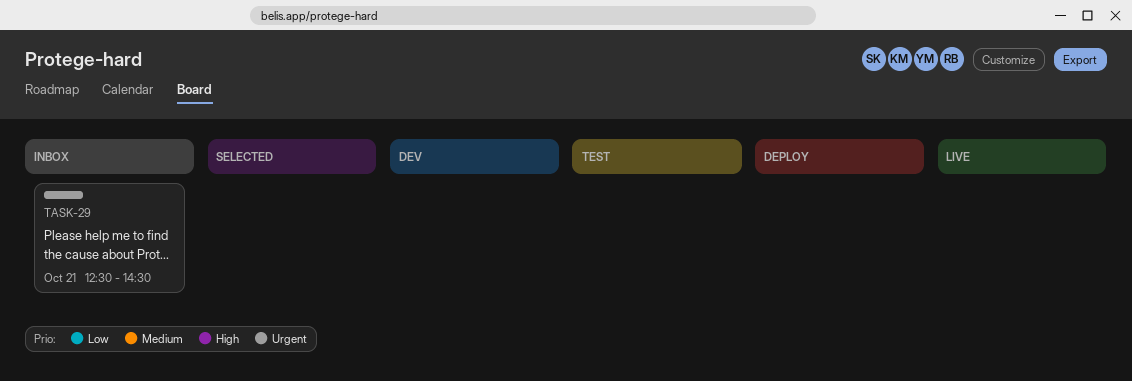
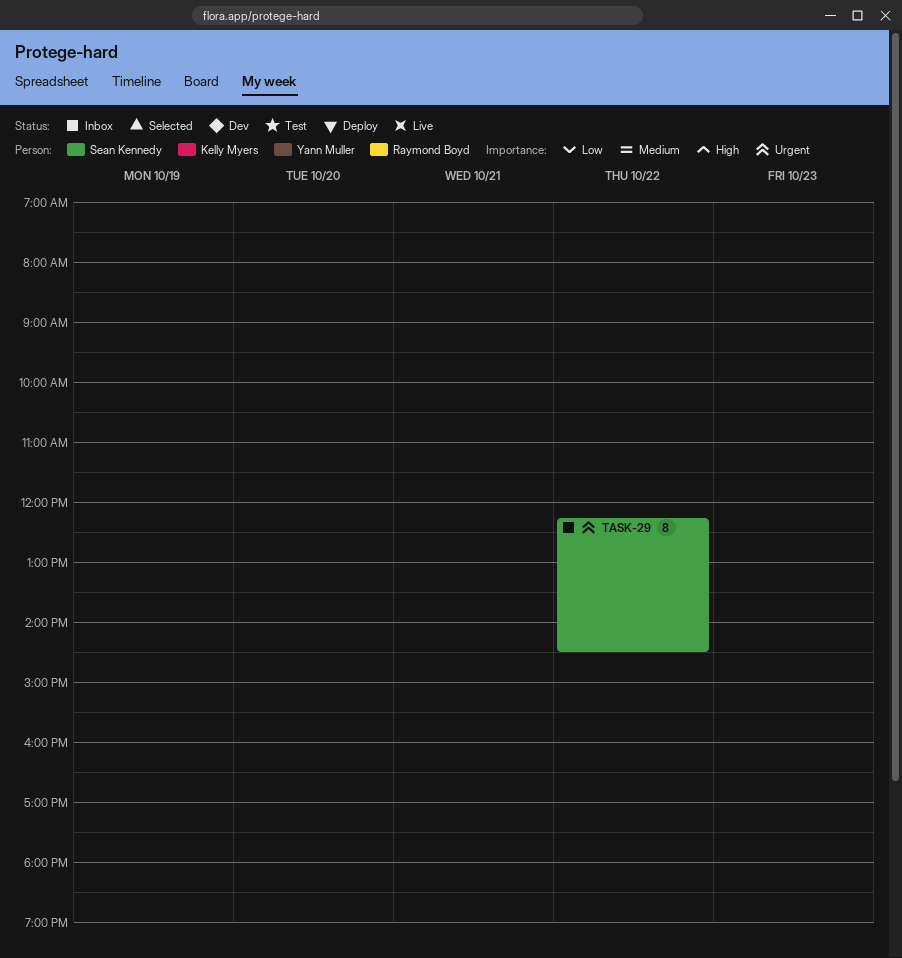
TASK-29, day: Oct 21 -> Oct 22
TASK-29, begins: 12:30 -> 12:15

